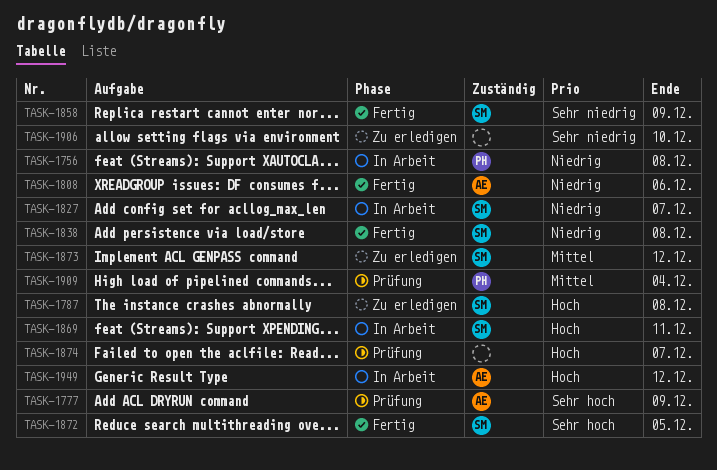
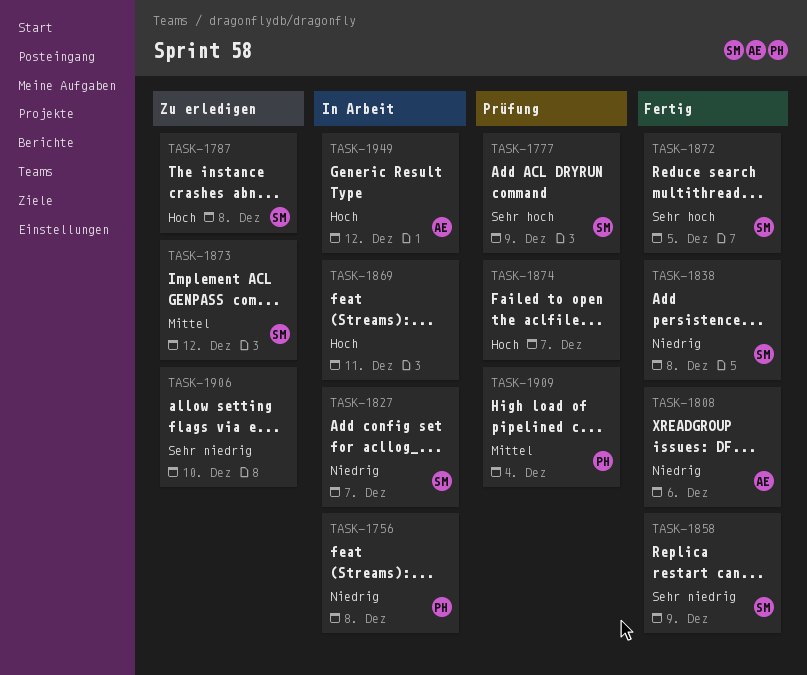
TASK-1777, owner: AE -> SM
TASK-1869, owner: SM -> none

